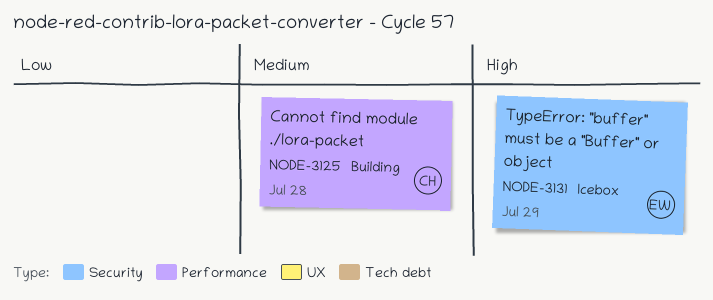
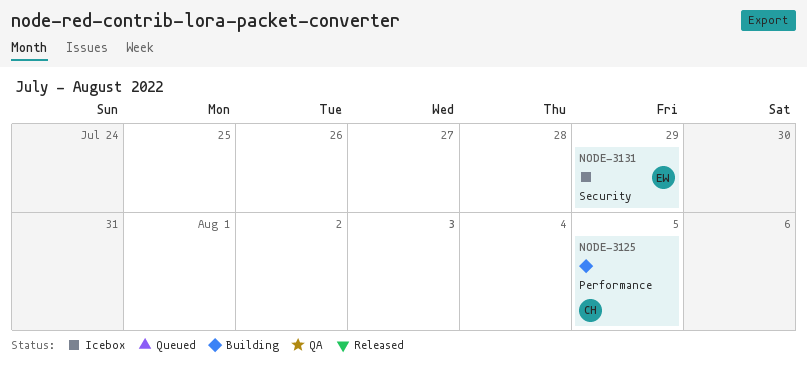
NODE-3125, due: Jul 28 -> Aug 5

